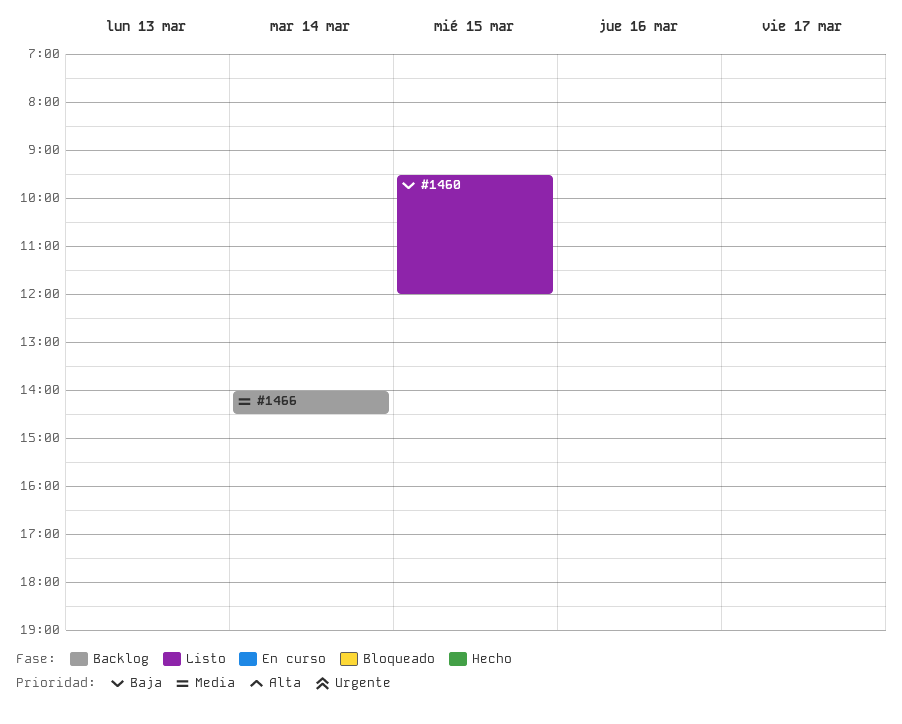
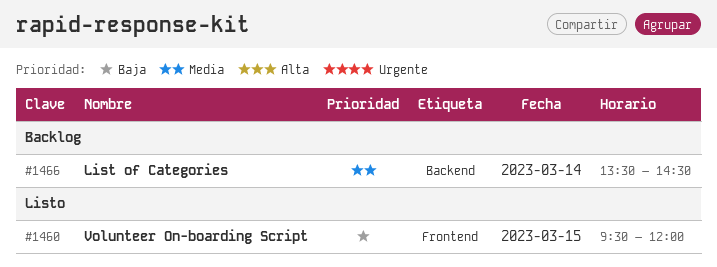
#1466, begins: 14:00 -> 13:30

